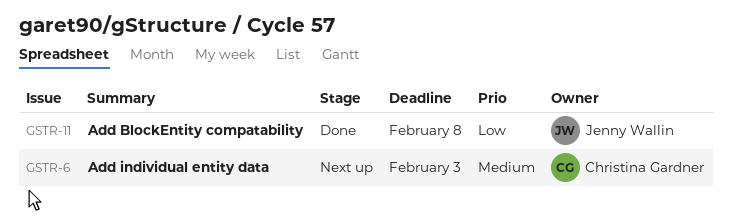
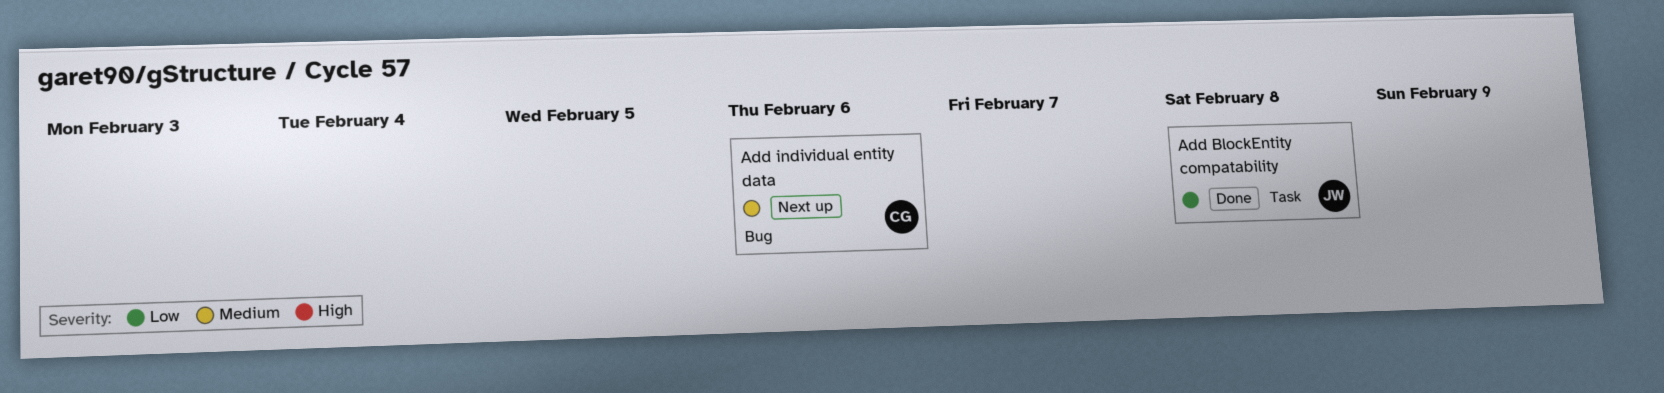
Add individual entity data, due: Feb 3 -> Feb 6

